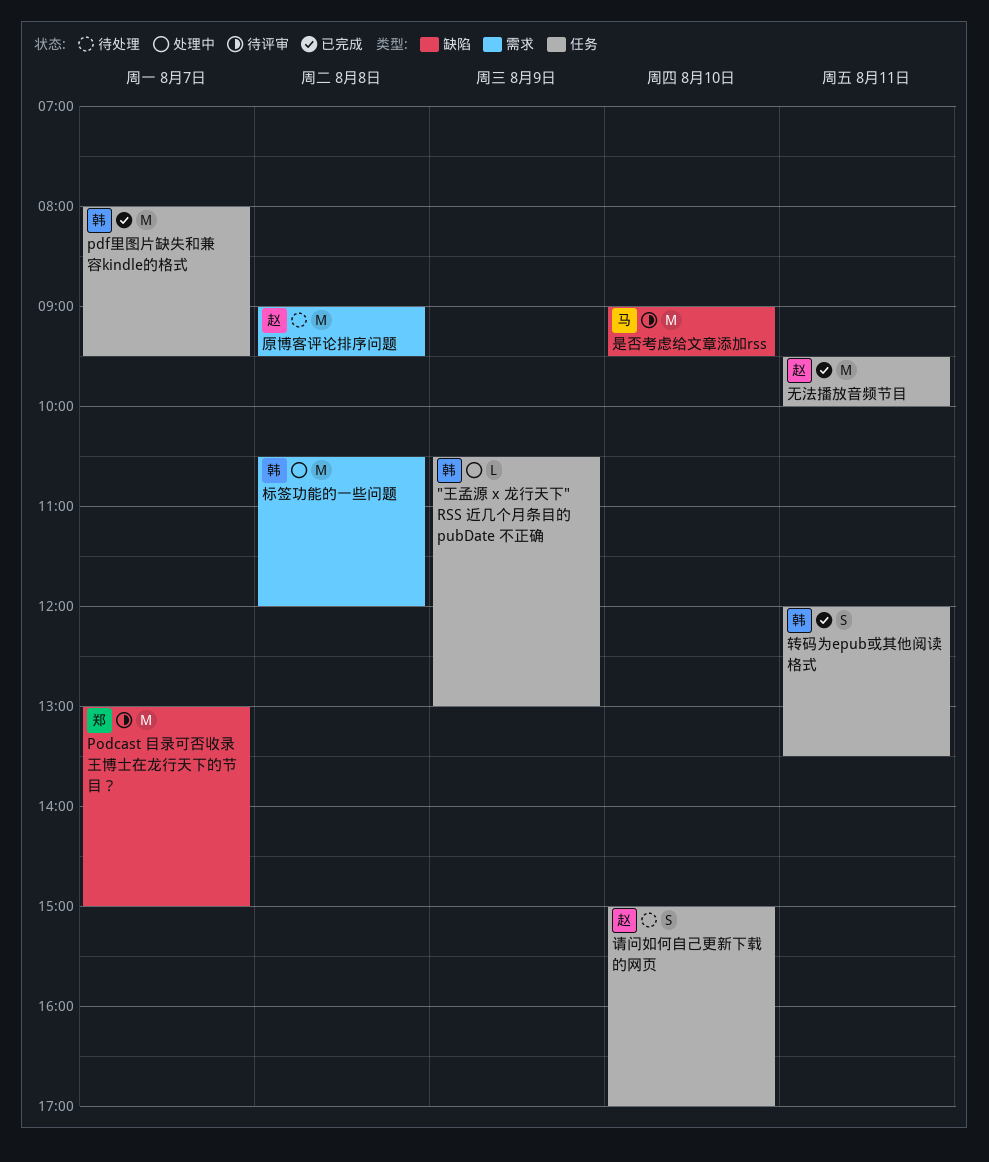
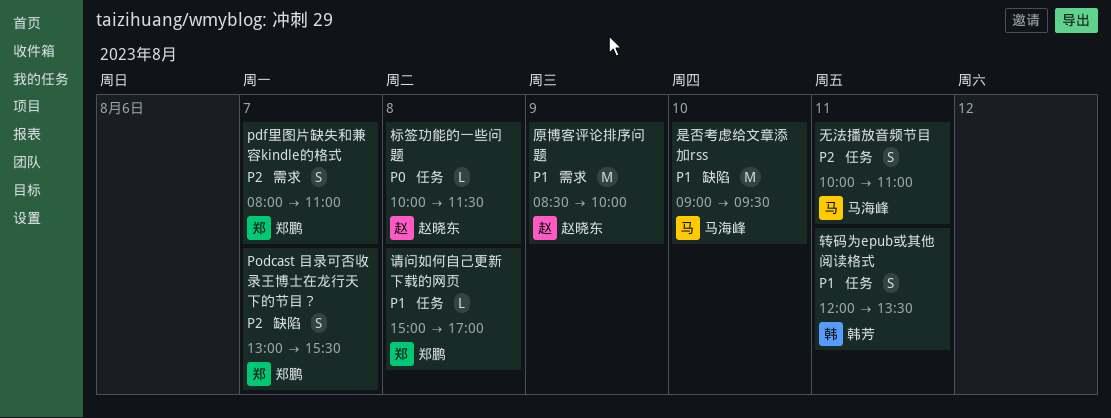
"王孟源 x 龙行天下" RSS 近几个月条目的 pubDate 不正确: present -> none
pdf里图片缺失和兼容kindle的格式, owner: 韩芳 -> 郑鹏
pdf里图片缺失和兼容kindle的格式, label: 任务 -> 需求
pdf里图片缺失和兼容kindle的格式, estimate: M -> S
pdf里图片缺失和兼容kindle的格式, ends: 09:30 -> 11:00
Podcast 目录可否收录王博士在龙行天下的节目？, estimate: M -> S
Podcast 目录可否收录王博士在龙行天下的节目？, ends: 15:00 -> 15:30
原博客评论排序问题, day: Aug 8 -> Aug 9
原博客评论排序问题, begins: 09:00 -> 08:30
原博客评论排序问题, ends: 09:30 -> 10:00
无法播放音频节目, owner: 赵晓东 -> 马海峰
无法播放音频节目, estimate: M -> S
无法播放音频节目, begins: 09:30 -> 10:00
无法播放音频节目, ends: 10:00 -> 11:00
标签功能的一些问题, owner: 韩芳 -> 赵晓东
标签功能的一些问题, label: 需求 -> 任务
标签功能的一些问题, estimate: M -> L
标签功能的一些问题, begins: 10:30 -> 10:00
标签功能的一些问题, ends: 12:00 -> 11:30
请问如何自己更新下载的网页, owner: 赵晓东 -> 郑鹏
请问如何自己更新下载的网页, estimate: S -> L
请问如何自己更新下载的网页, day: Aug 10 -> Aug 8

